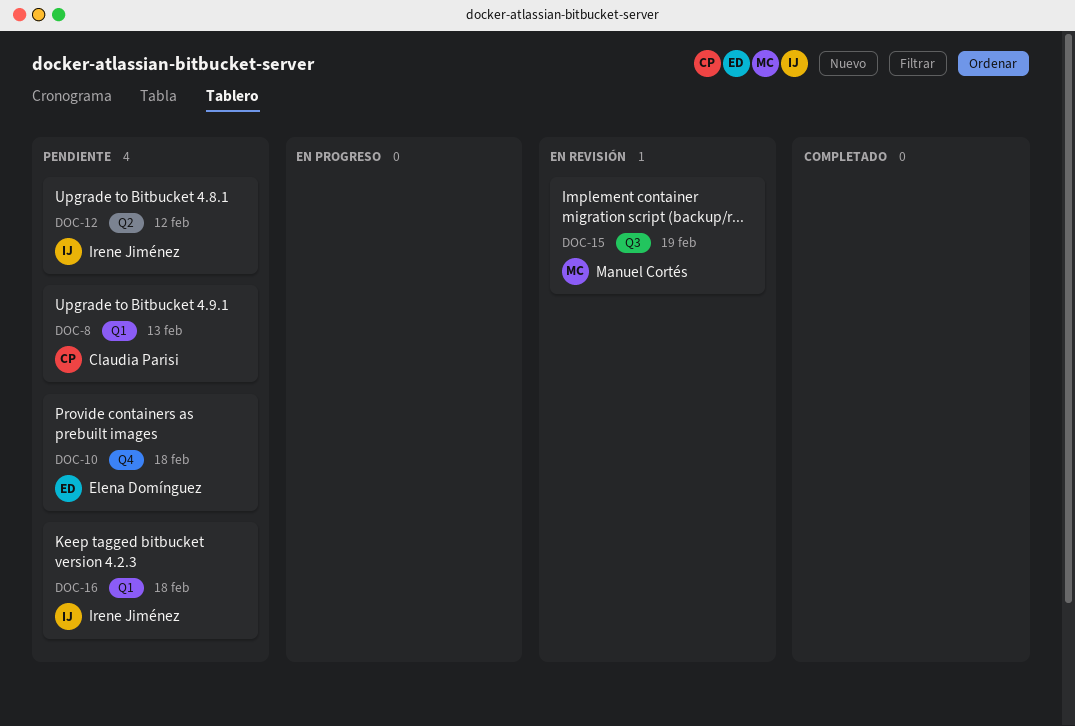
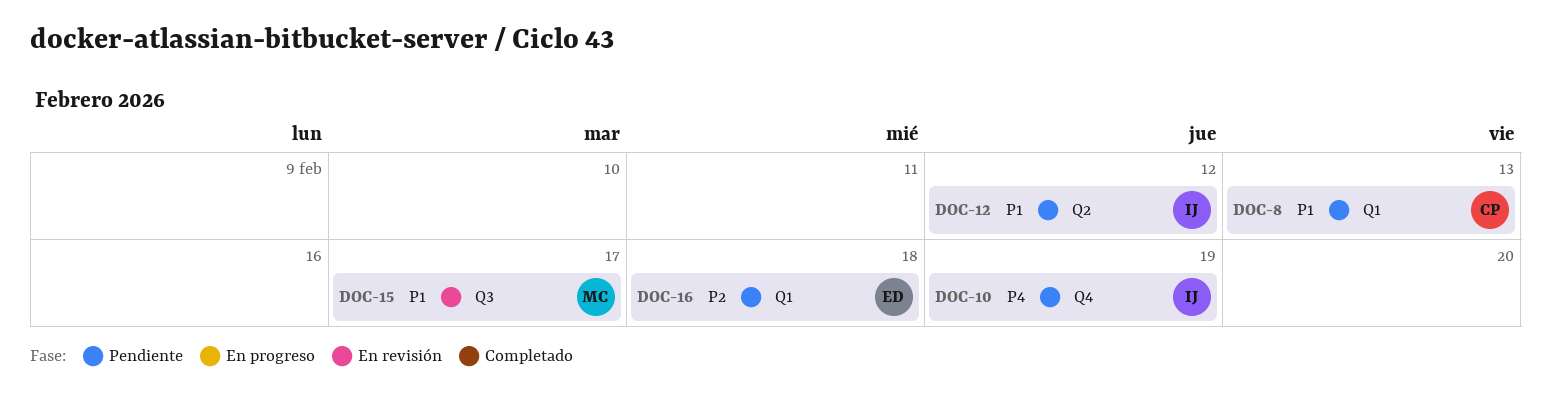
DOC-10, owner: Elena Domínguez -> Irene Jiménez
DOC-10, due: Feb 18 -> Feb 19
DOC-15, due: Feb 19 -> Feb 17
DOC-16, owner: Irene Jiménez -> Elena Domínguez

